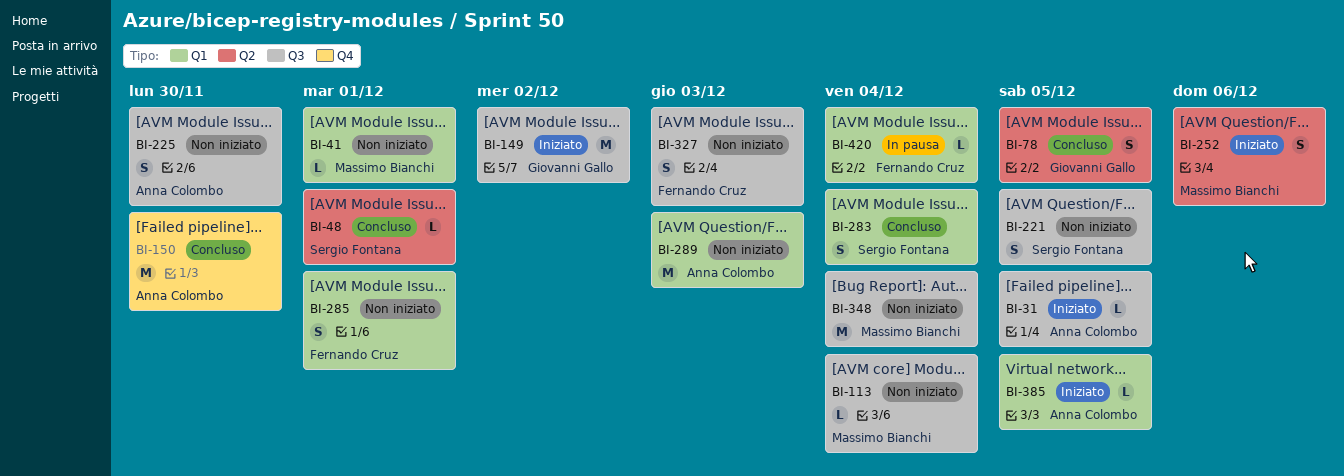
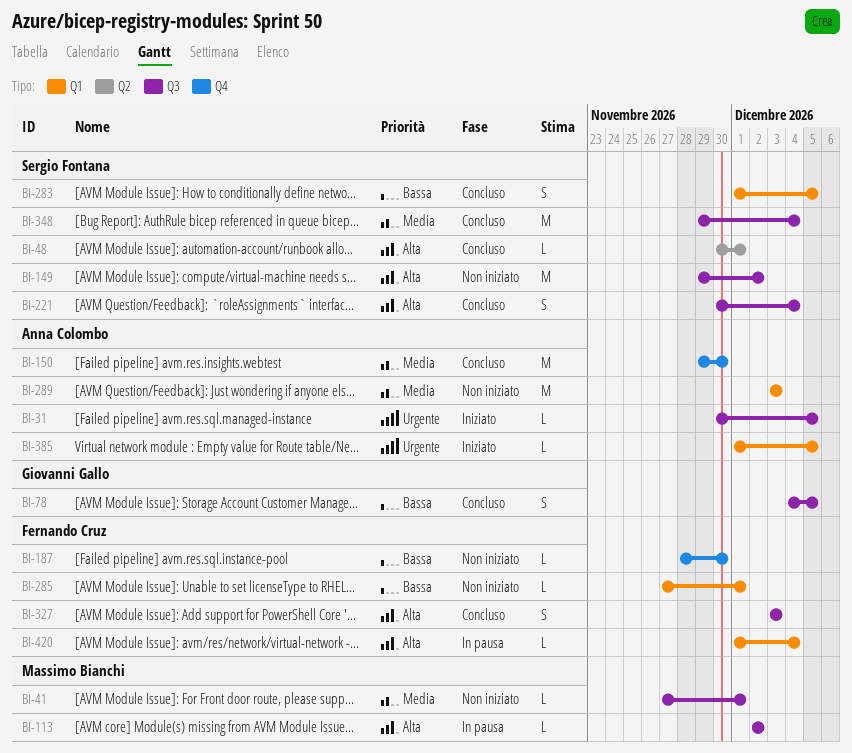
BI-41, label: Q1 -> Q3
BI-78, label: Q2 -> Q3
BI-113, status: Non iniziato -> In pausa
BI-113, due: Dec 4 -> Dec 2
BI-149, status: Iniziato -> Non iniziato
BI-149, owner: Giovanni Gallo -> Sergio Fontana
BI-187: none -> present
BI-221, status: Non iniziato -> Concluso
BI-221, due: Dec 5 -> Dec 4
BI-225: present -> none
BI-252: present -> none
BI-283, due: Dec 4 -> Dec 5
BI-285, estimate: S -> L
BI-327, status: Non iniziato -> Concluso
BI-348, status: Non iniziato -> Concluso
BI-348, owner: Massimo Bianchi -> Sergio Fontana

